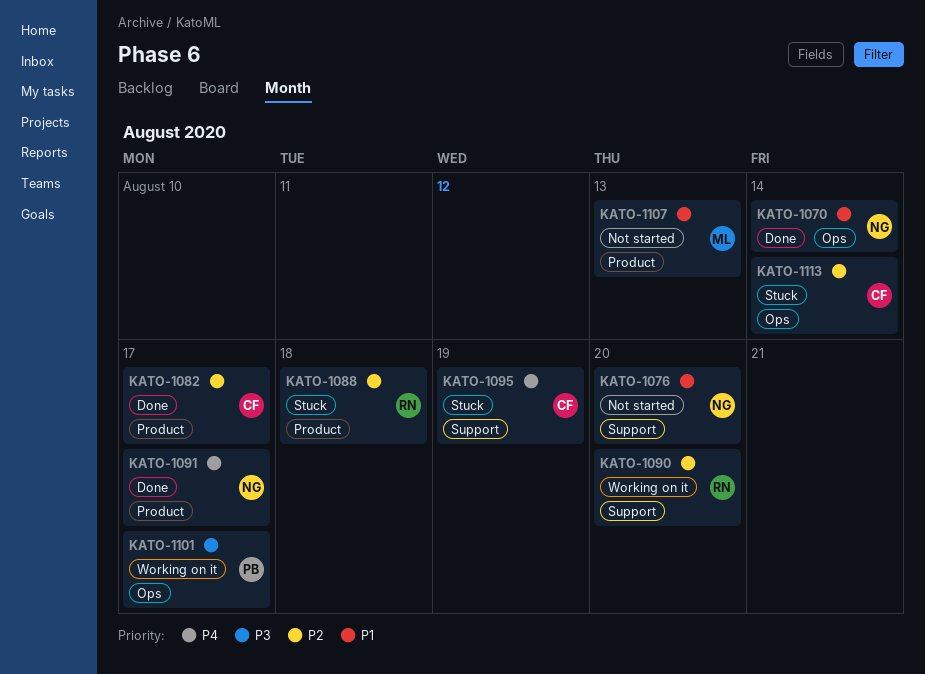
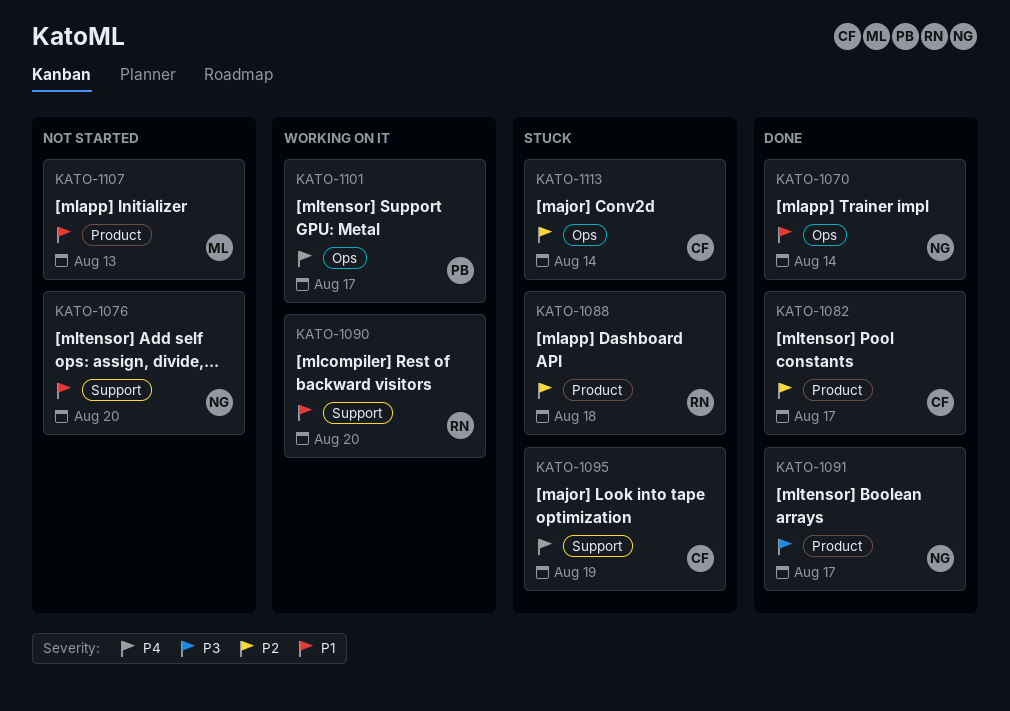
KATO-1090, priority: P2 -> P1
KATO-1091, priority: P4 -> P3
KATO-1101, priority: P3 -> P4

